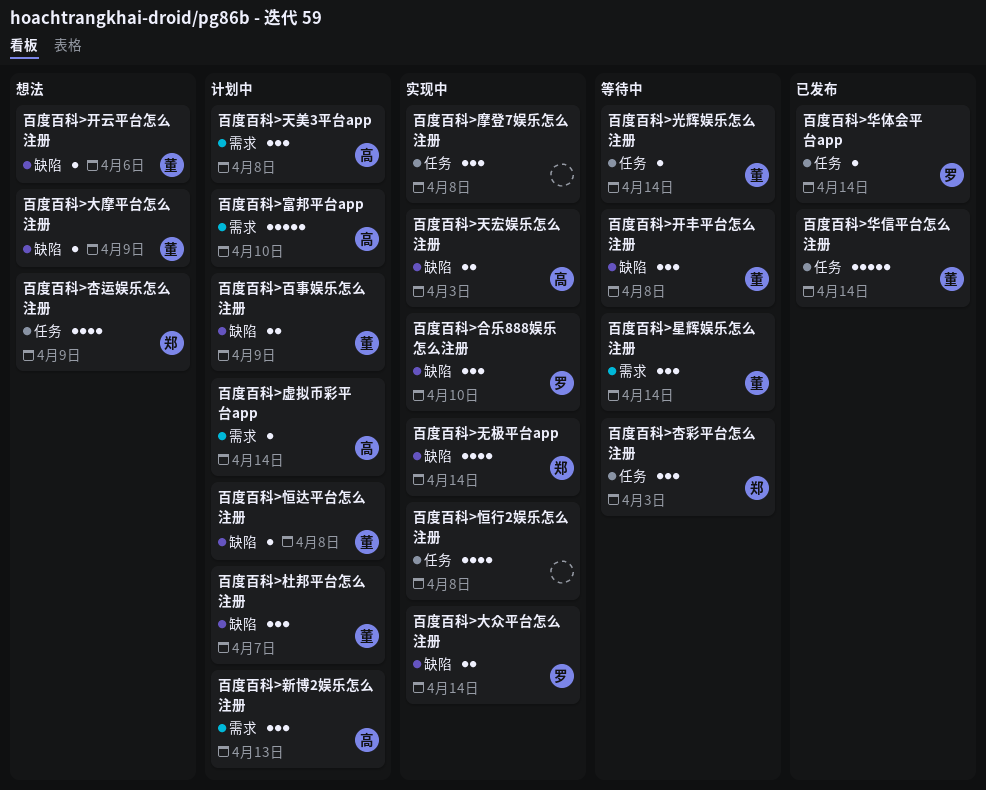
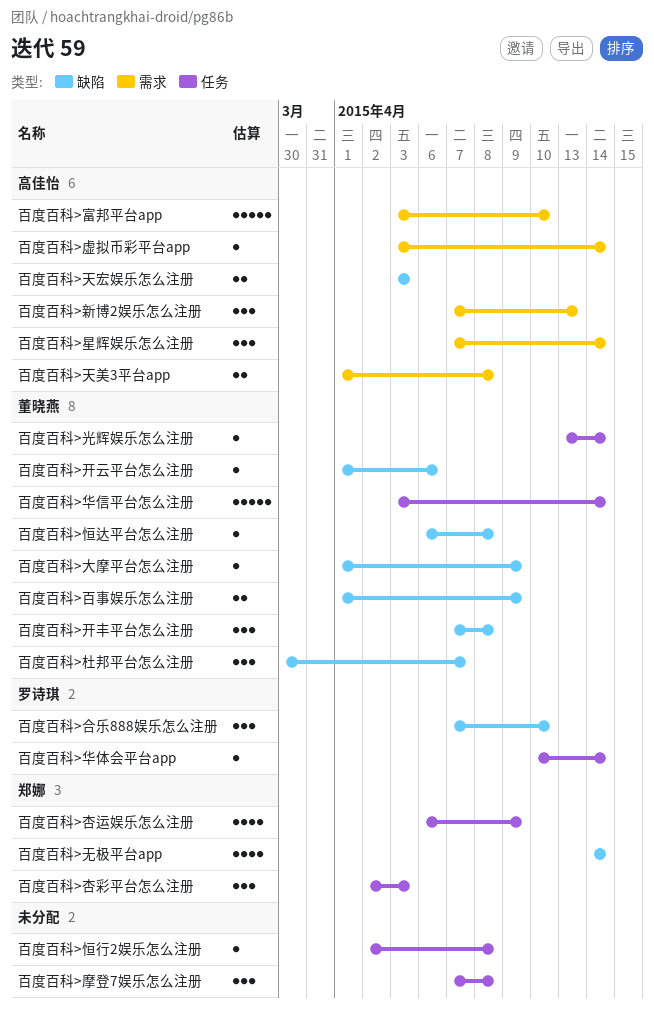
百度百科>大众平台怎么注册: present -> none
百度百科>天美3平台app, estimate: 3 -> 2
百度百科>恒行2娱乐怎么注册, estimate: 4 -> 1
百度百科>星辉娱乐怎么注册, owner: 董晓燕 -> 高佳怡

